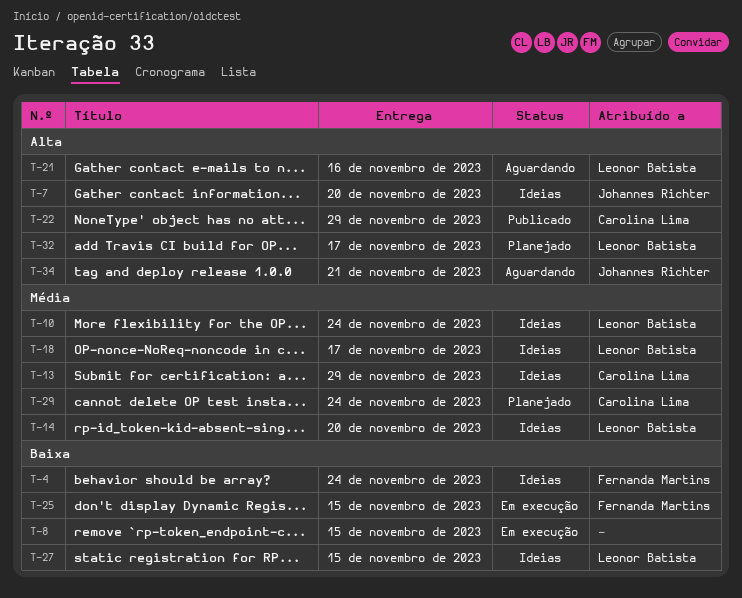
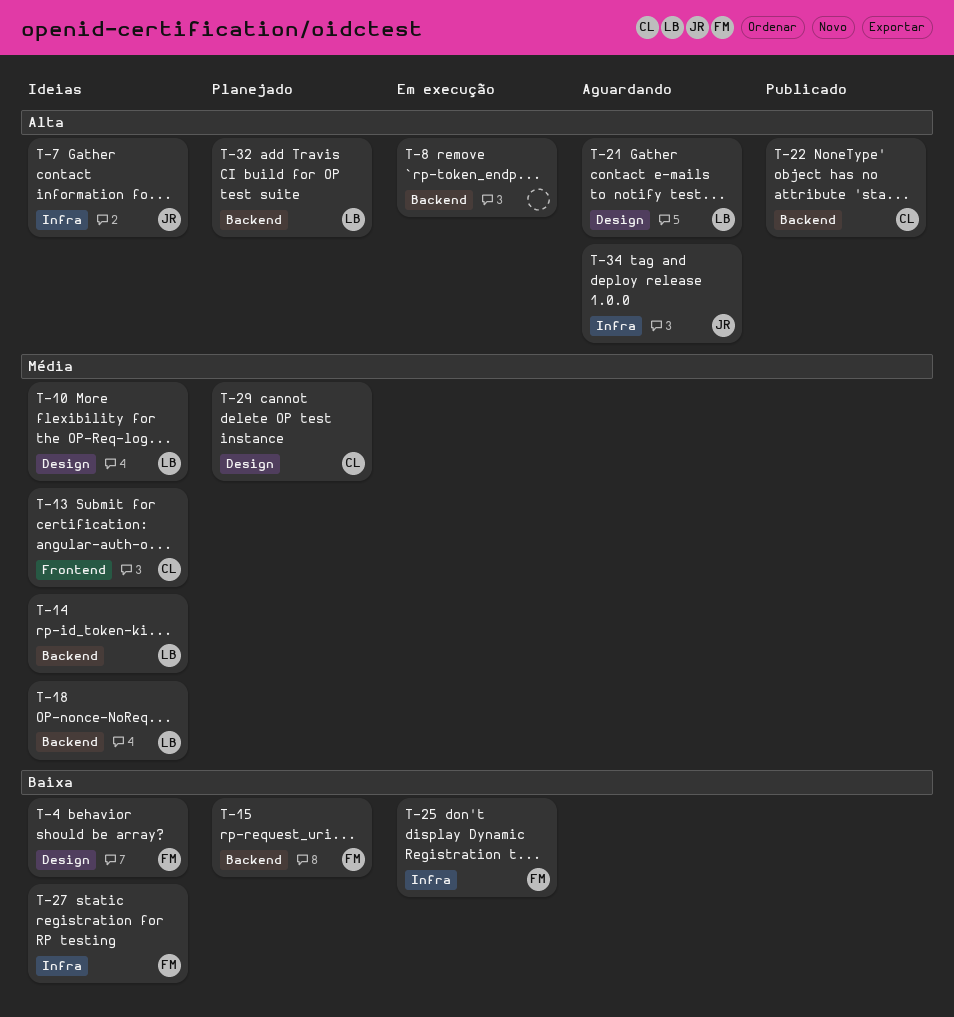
T-8, priority: Baixa -> Alta
T-15: none -> present
T-27, owner: Leonor Batista -> Fernanda Martins

